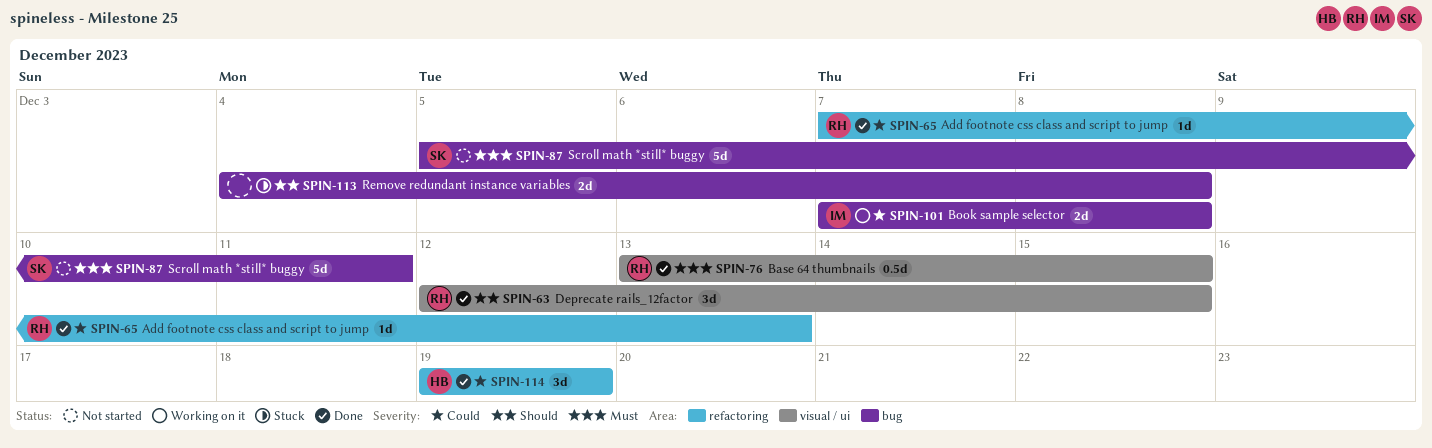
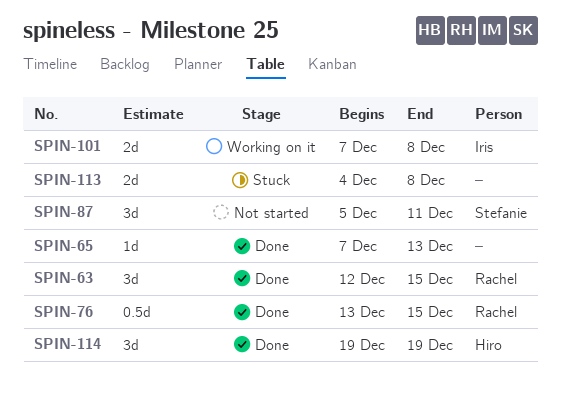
SPIN-65, owner: Rachel -> none
SPIN-87, estimate: 5d -> 3d

